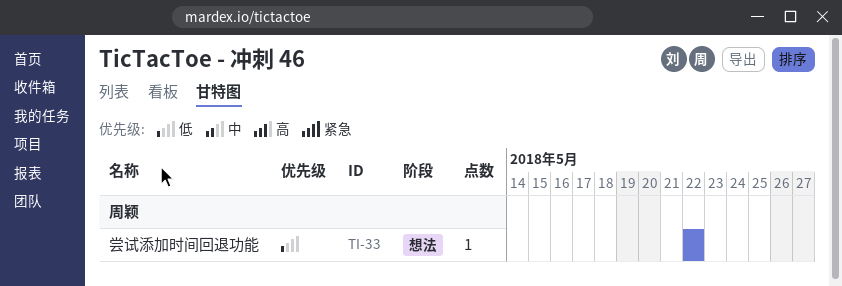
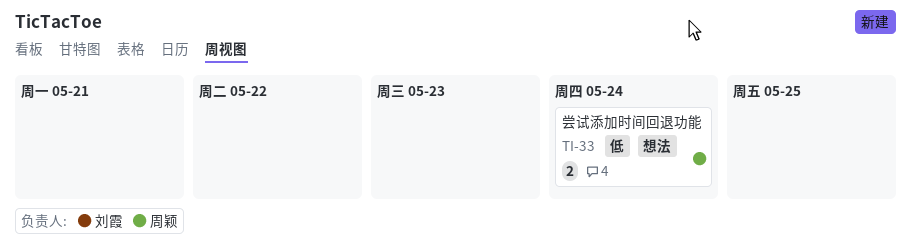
TI-33, estimate: 1 -> 2
TI-33, due: May 22 -> May 24

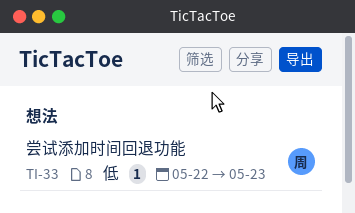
TI-33, estimate: 2 -> 1
TI-33, due: May 24 -> May 23

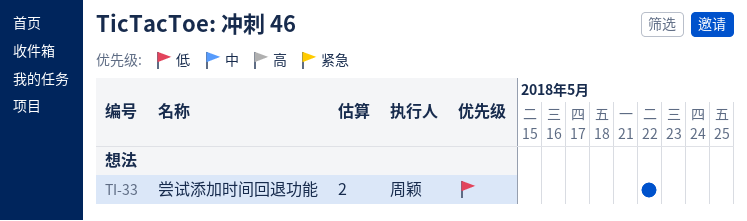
TI-33, estimate: 1 -> 2
TI-33, due: May 23 -> May 22

